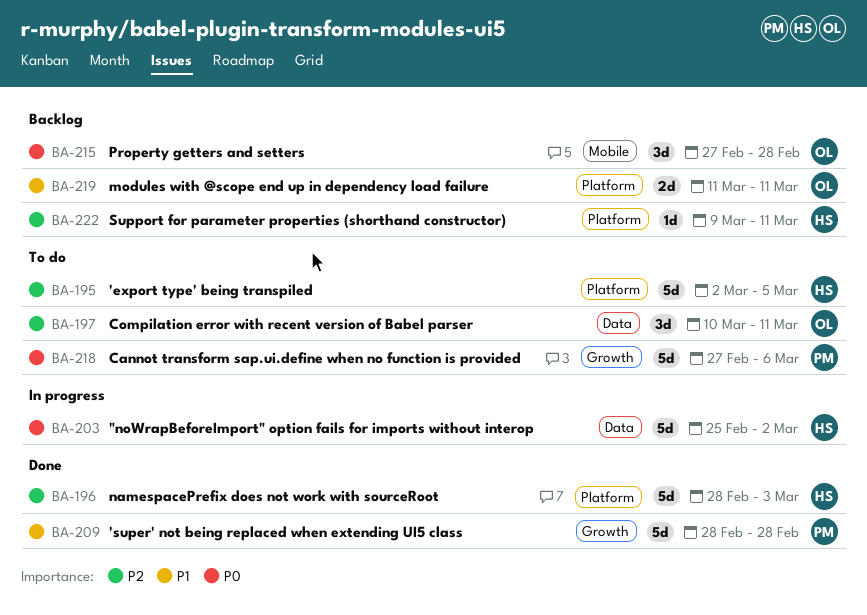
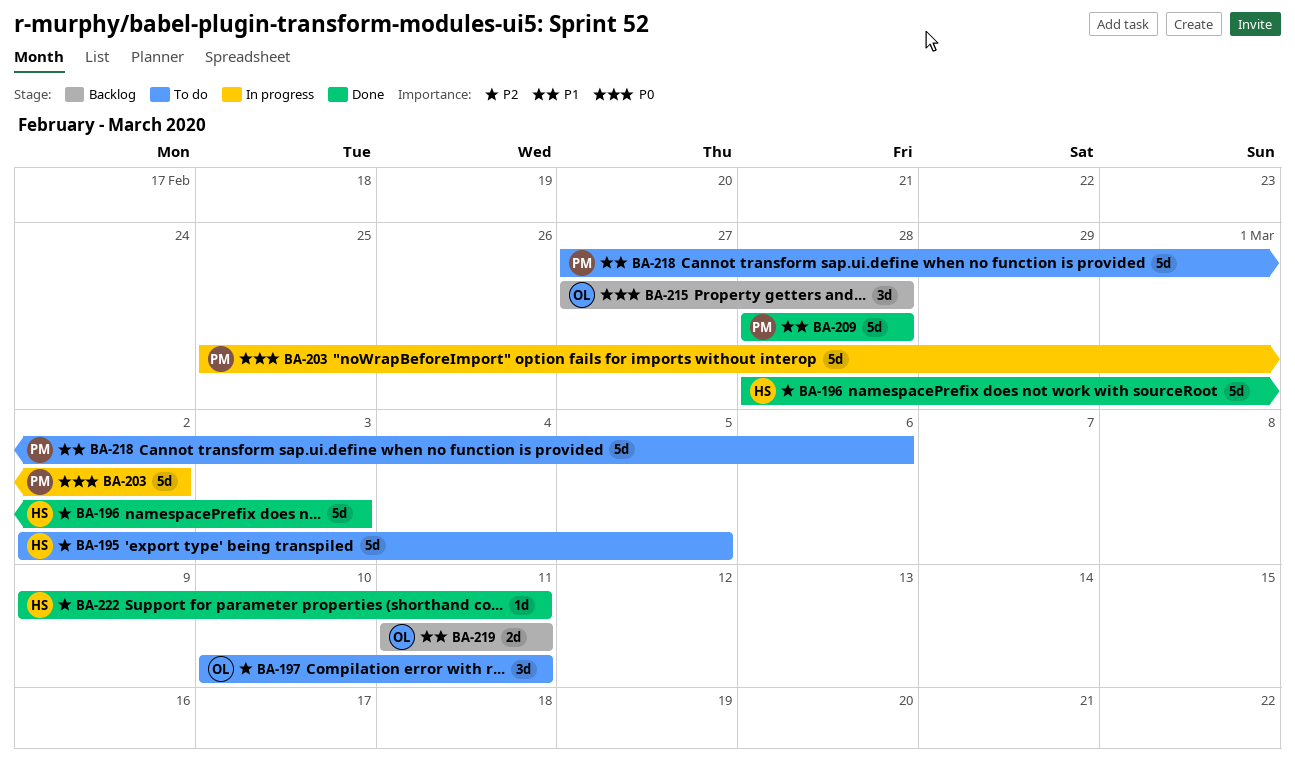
BA-203, owner: HS -> PM
BA-218, priority: P0 -> P1
BA-222, status: Backlog -> Done

